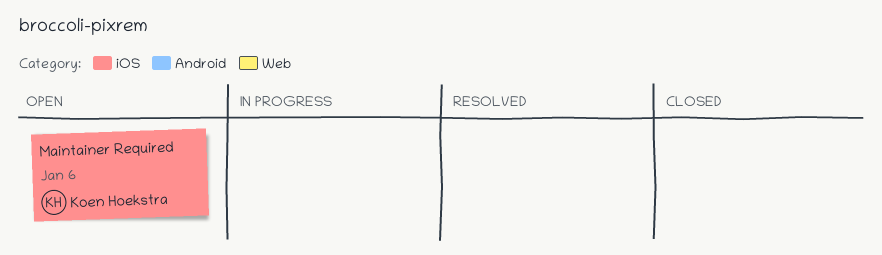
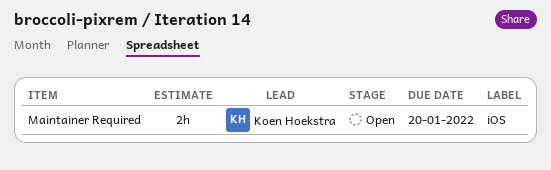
Maintainer Required, due: Jan 6 -> Jan 20

